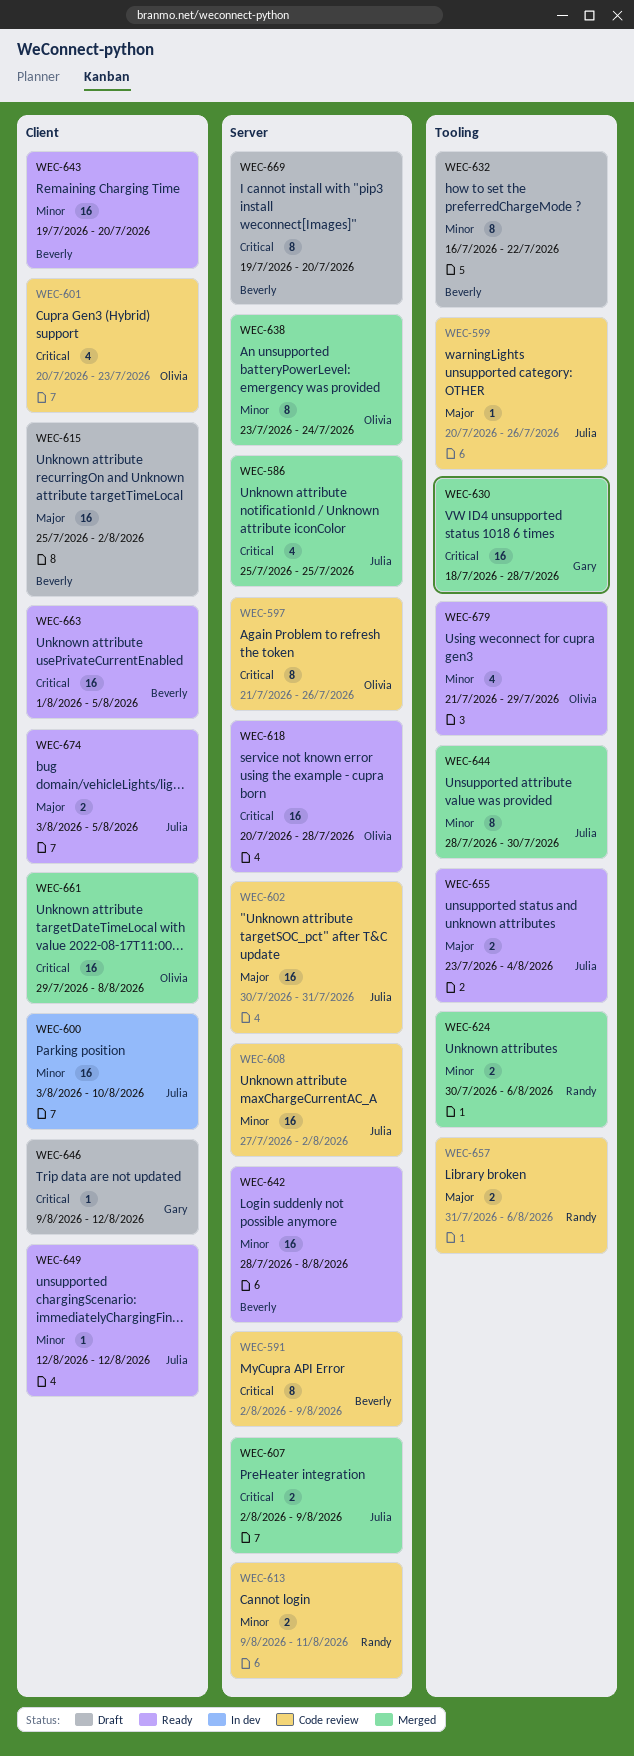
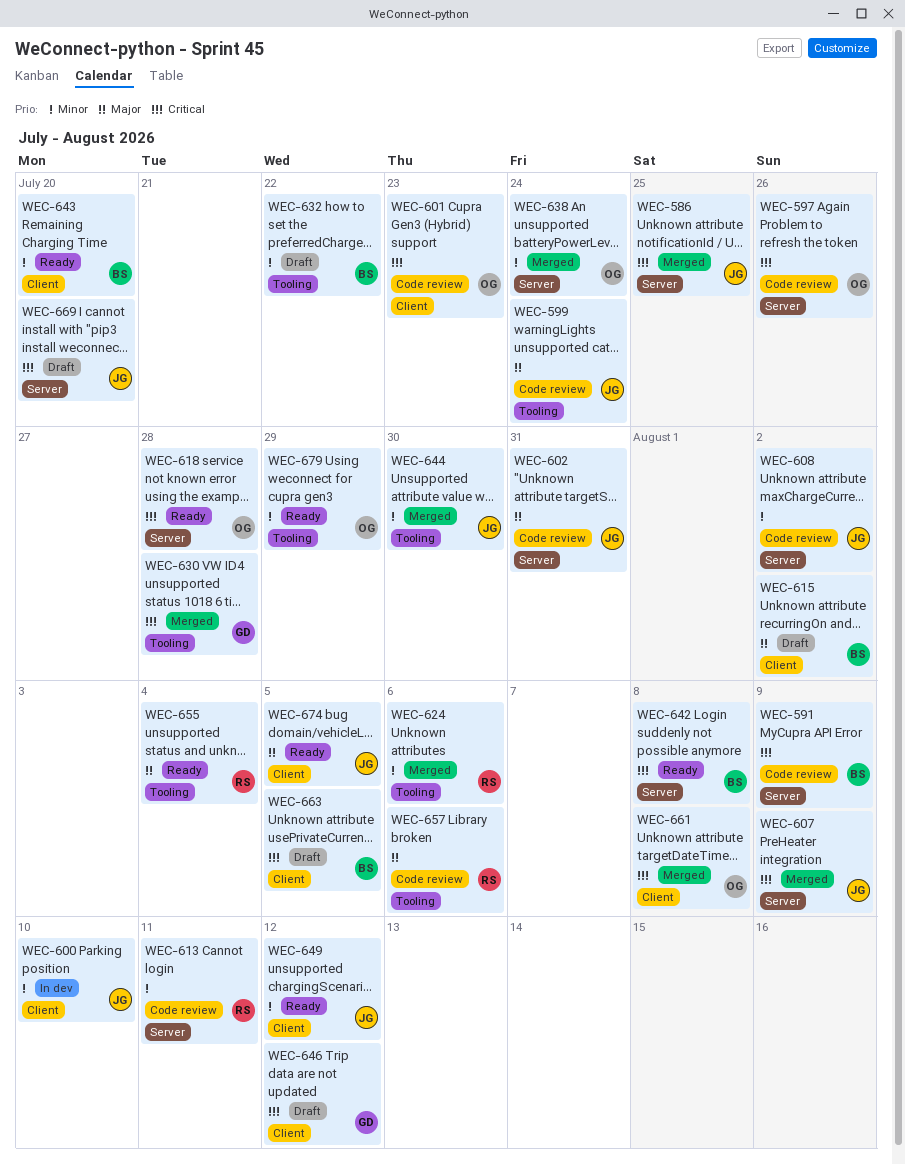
WEC-599, due: Jul 26 -> Jul 24
WEC-642, priority: Minor -> Critical
WEC-655, owner: Julia -> Randy
WEC-663, status: Ready -> Draft
WEC-669, owner: Beverly -> Julia

